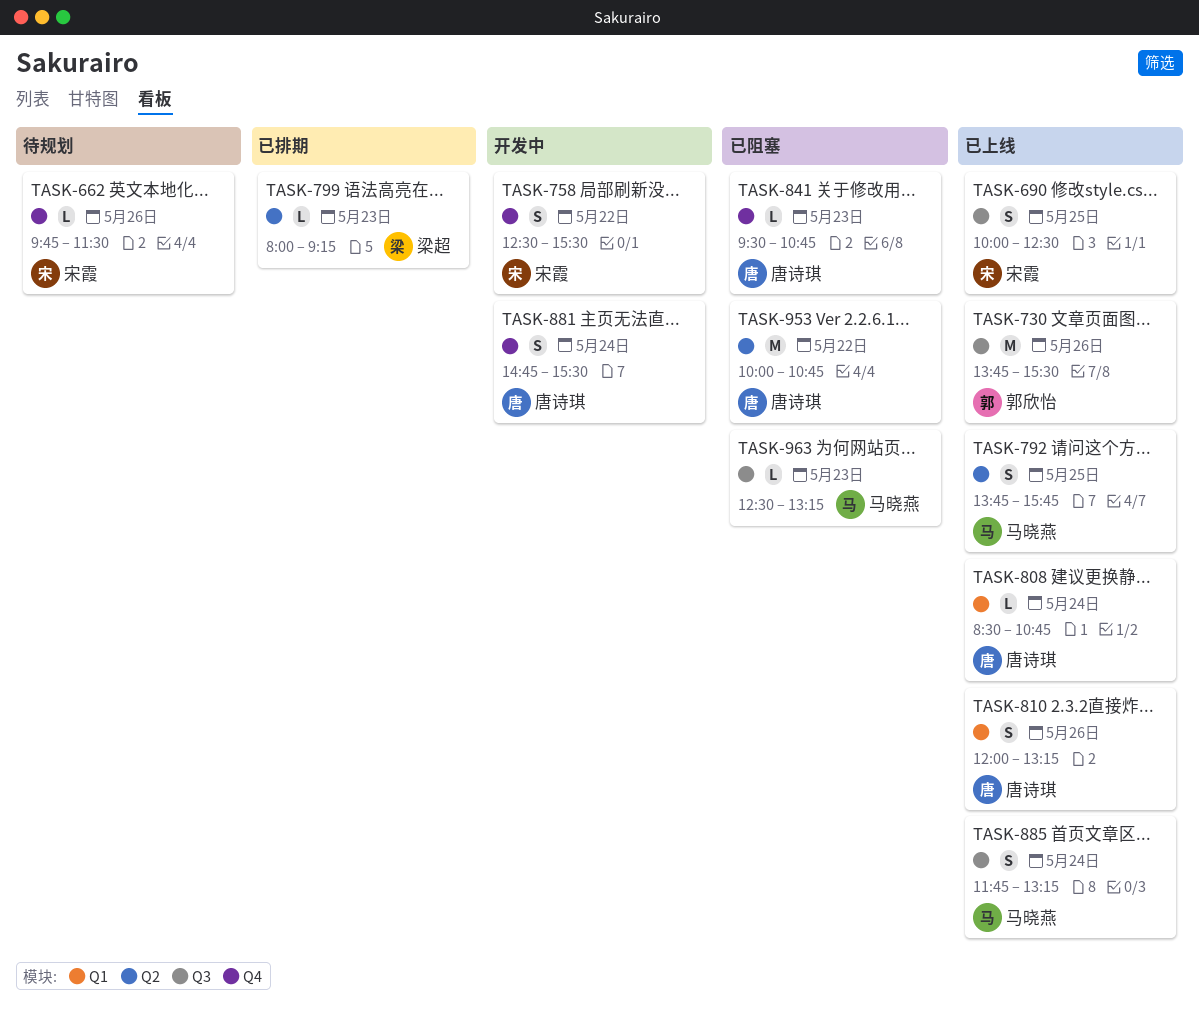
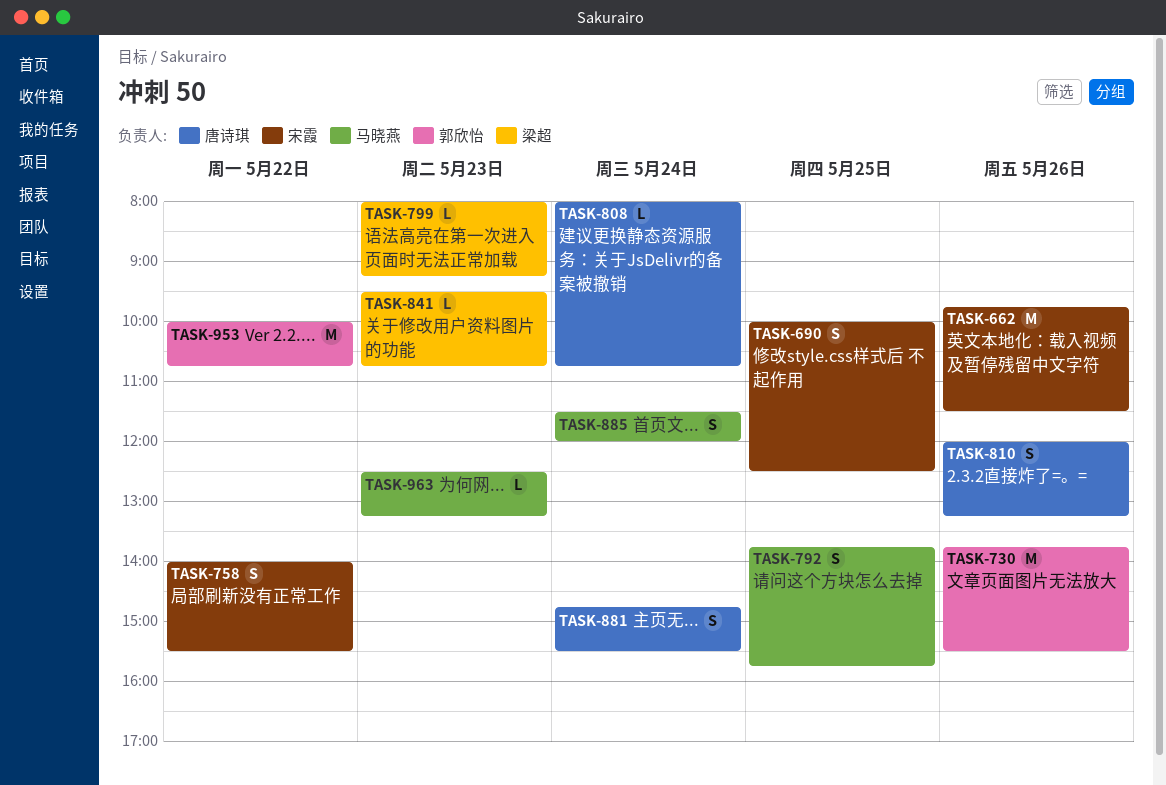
TASK-662, estimate: L -> M
TASK-758, begins: 12:30 -> 14:00
TASK-808, begins: 08:30 -> 08:00
TASK-841, owner: 唐诗琪 -> 梁超
TASK-885, begins: 11:45 -> 11:30
TASK-885, ends: 13:15 -> 12:00
TASK-953, owner: 唐诗琪 -> 郭欣怡

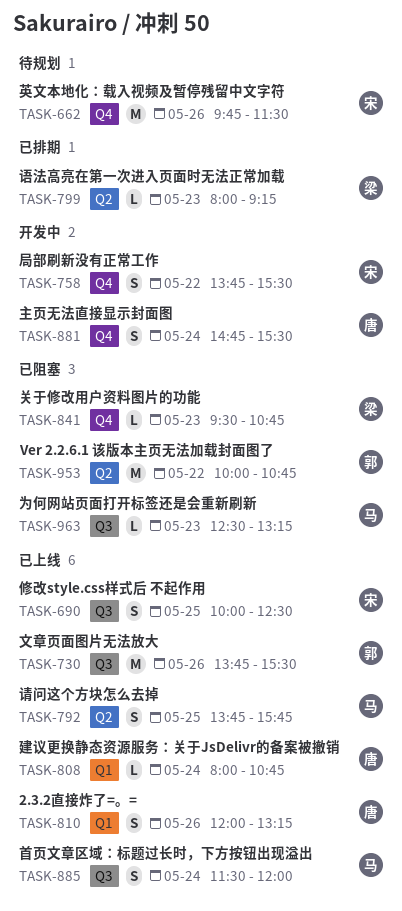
TASK-758, begins: 14:00 -> 13:45

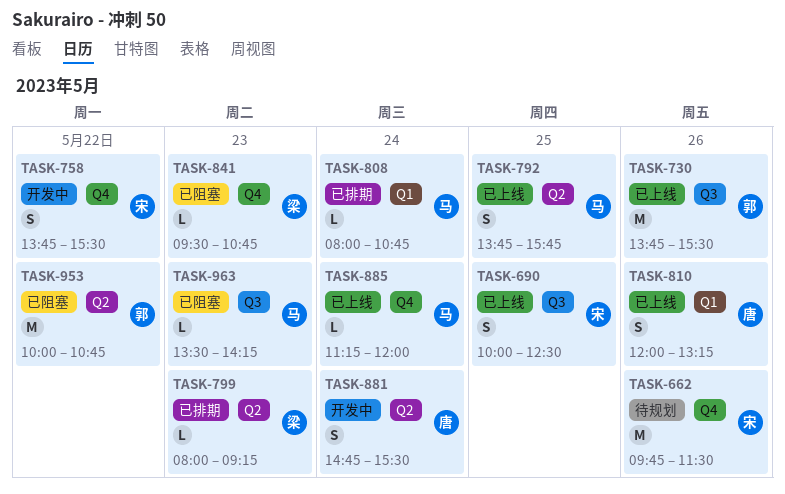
TASK-808, status: 已上线 -> 已排期
TASK-808, owner: 唐 -> 马
TASK-881, label: Q4 -> Q2
TASK-885, label: Q3 -> Q4
TASK-885, estimate: S -> L
TASK-885, begins: 11:30 -> 11:15
TASK-963, begins: 12:30 -> 13:30
TASK-963, ends: 13:15 -> 14:15

